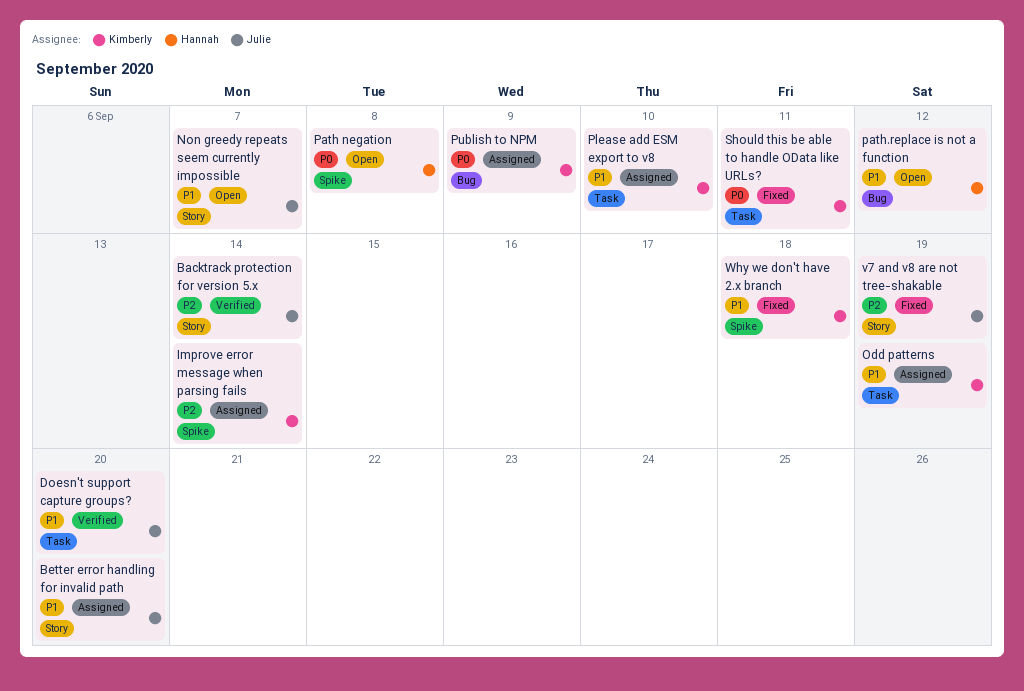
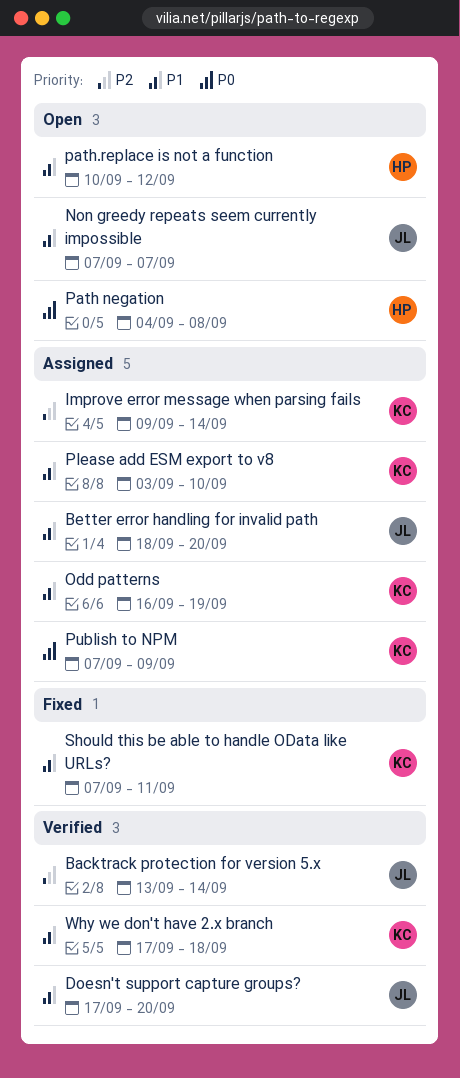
Should this be able to handle OData like URLs?, priority: P0 -> P1
v7 and v8 are not tree-shakable: present -> none
Why we don't have 2.x branch, status: Fixed -> Verified

